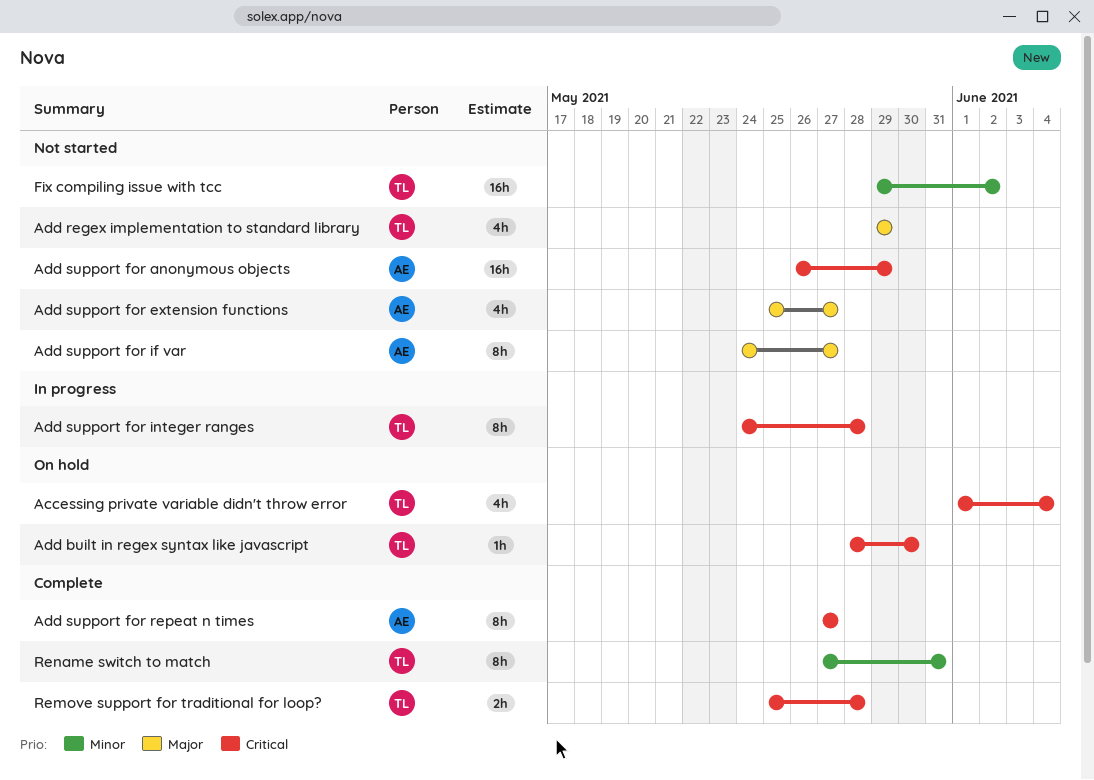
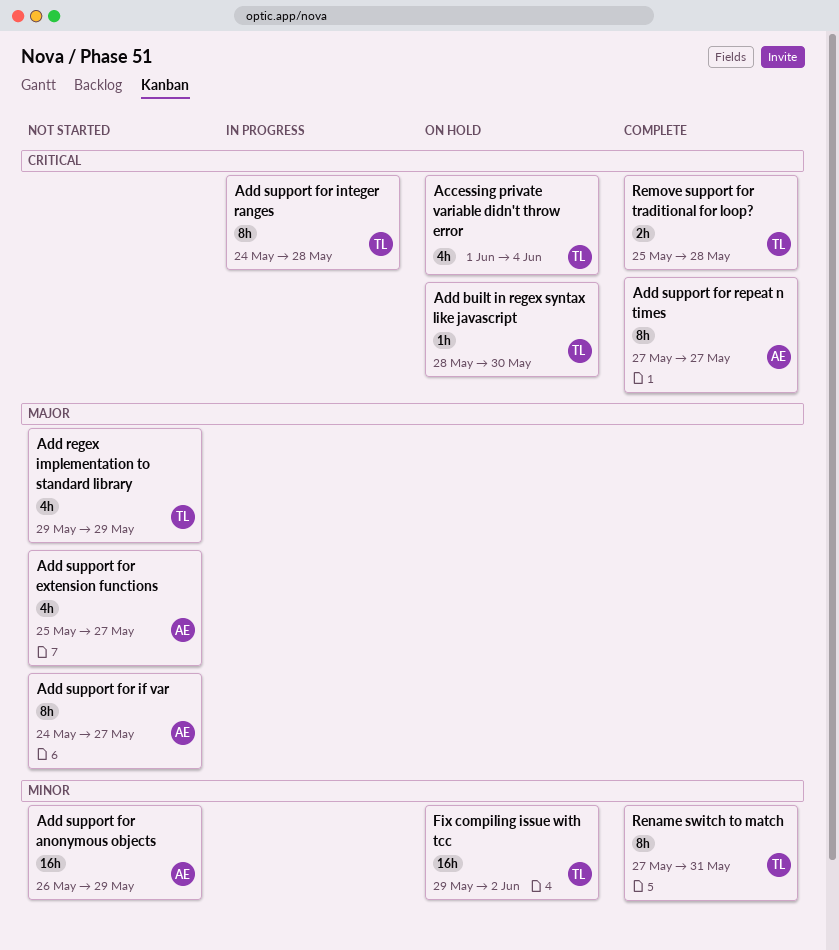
Add support for anonymous objects, priority: Critical -> Minor
Fix compiling issue with tcc, status: Not started -> On hold

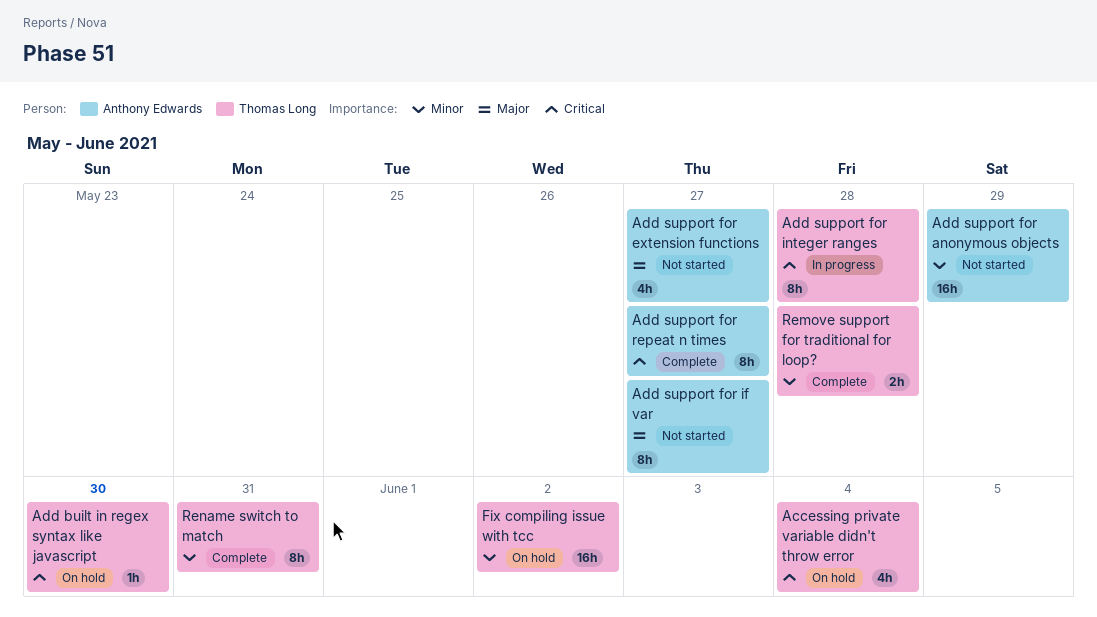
Add regex implementation to standard library: present -> none
Remove support for traditional for loop?, priority: Critical -> Minor

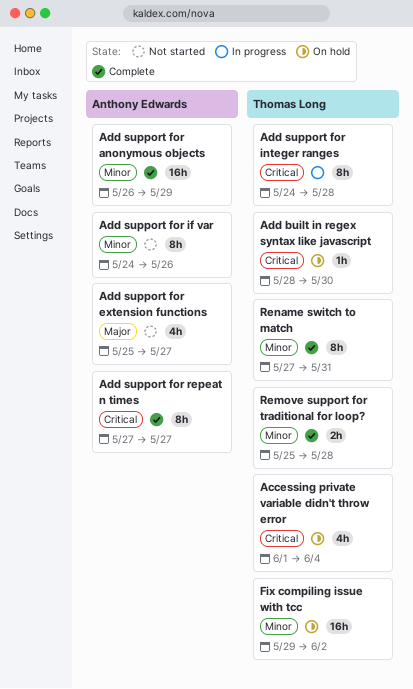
Add support for anonymous objects, status: Not started -> Complete
Add support for if var, priority: Major -> Minor
Add support for if var, due: May 27 -> May 26

